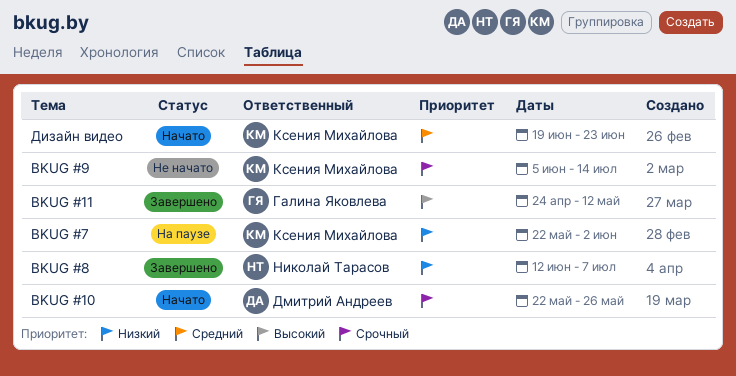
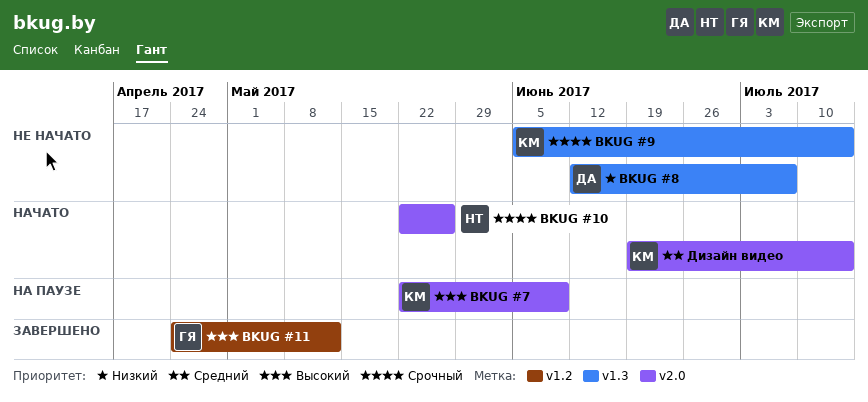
BKUG #10, owner: Дмитрий Андреев -> Николай Тарасов
BKUG #7, priority: Низкий -> Высокий
BKUG #7, due: Jun 2 -> Jun 9
BKUG #8, status: Завершено -> Не начато
BKUG #8, owner: Николай Тарасов -> Дмитрий Андреев
Дизайн видео, due: Jun 23 -> Jul 14

